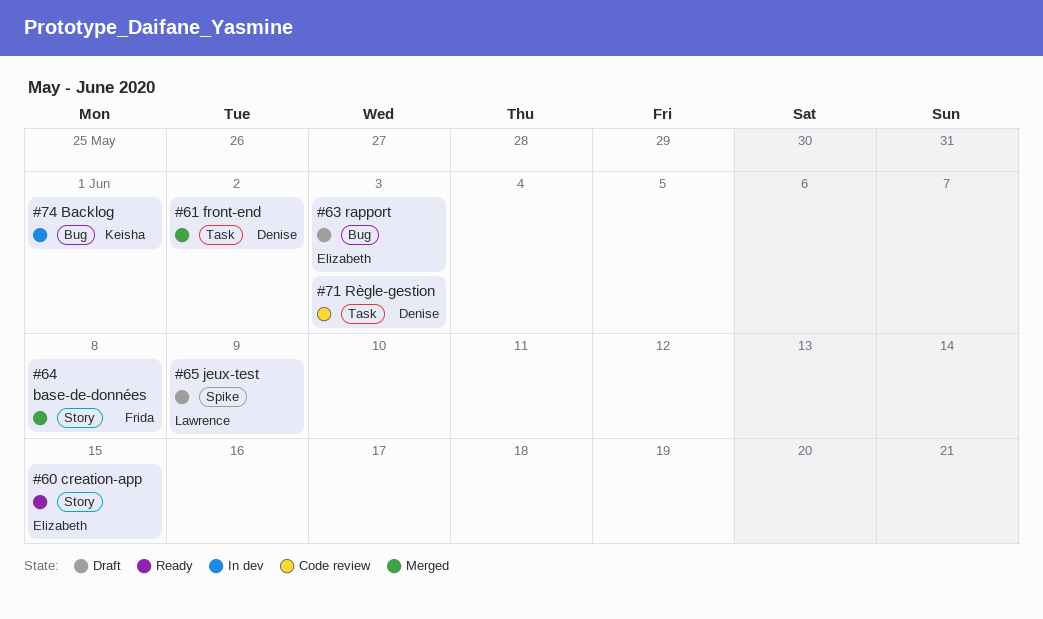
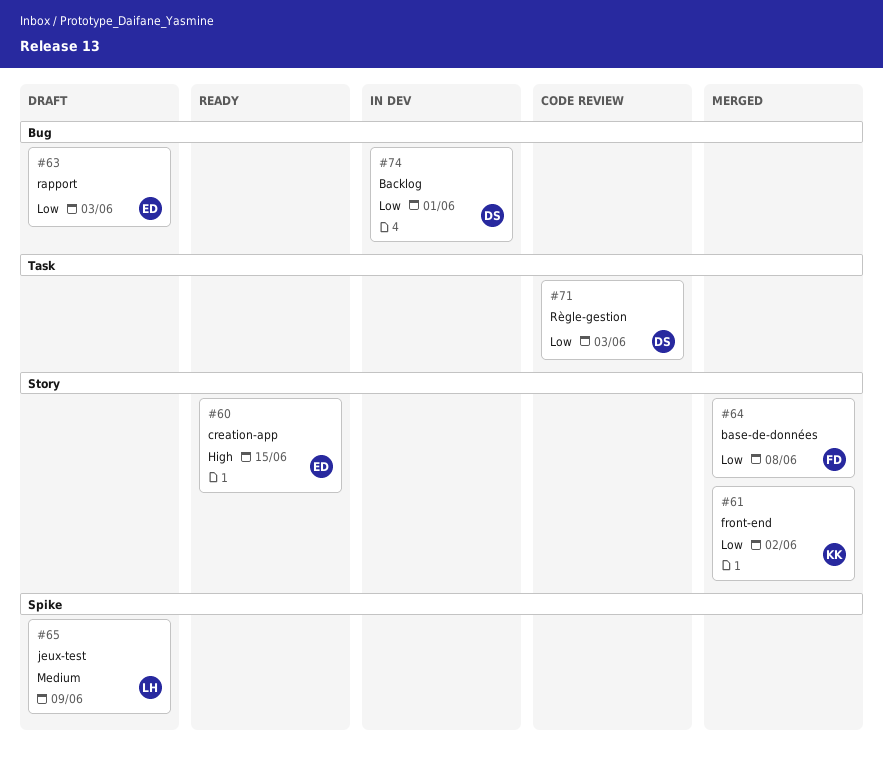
#61, owner: Denise -> Keisha
#61, label: Task -> Story
#74, owner: Keisha -> Denise

